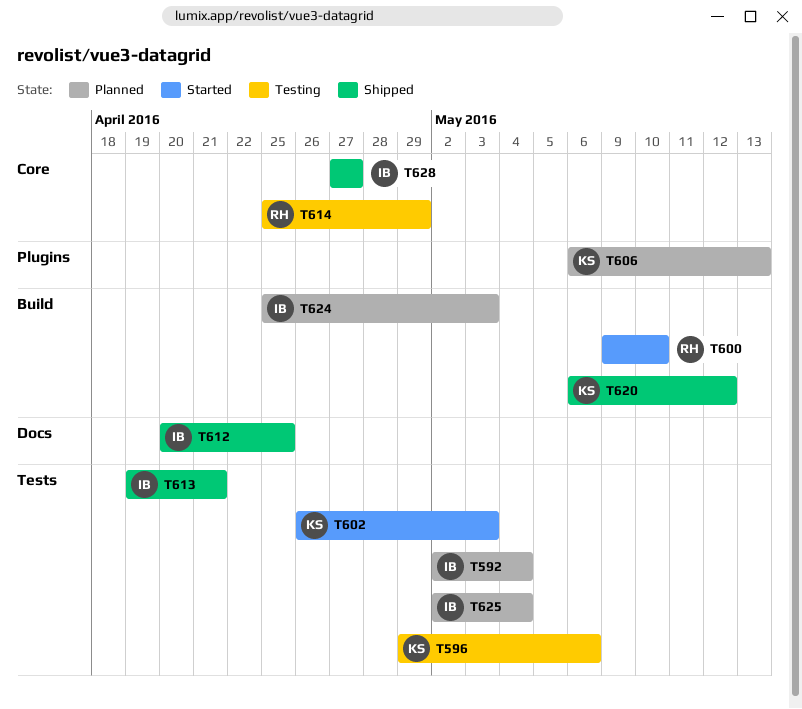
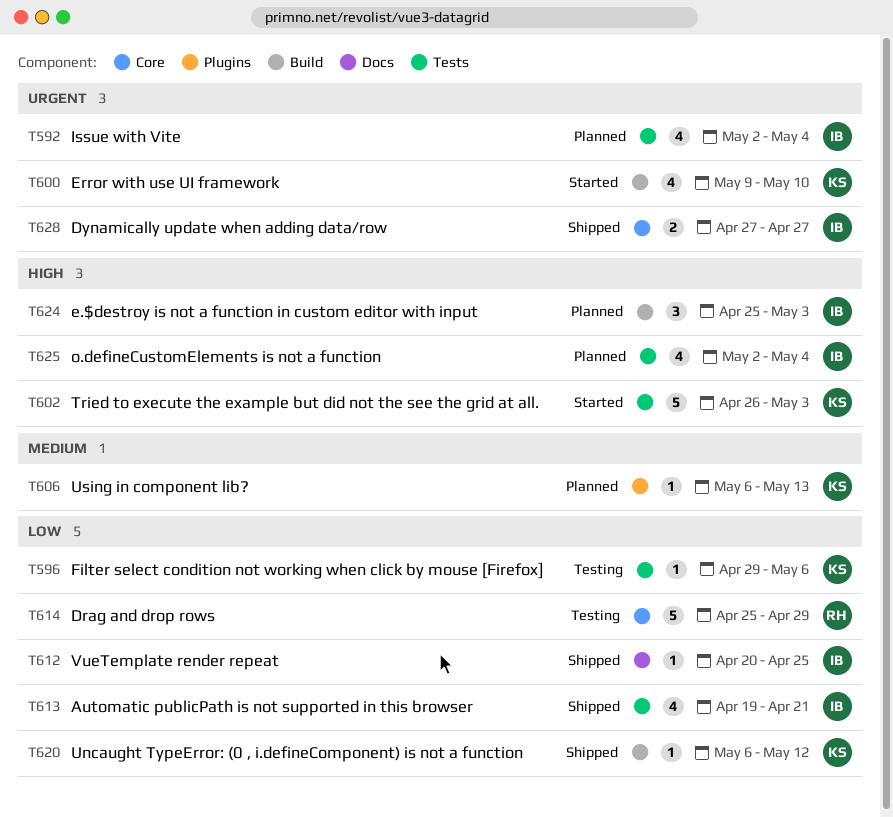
T600, owner: RH -> KS

